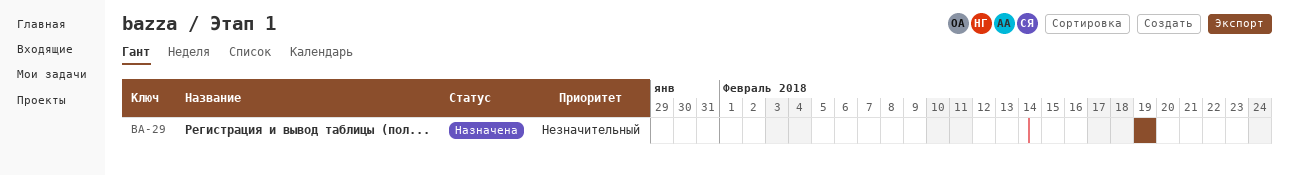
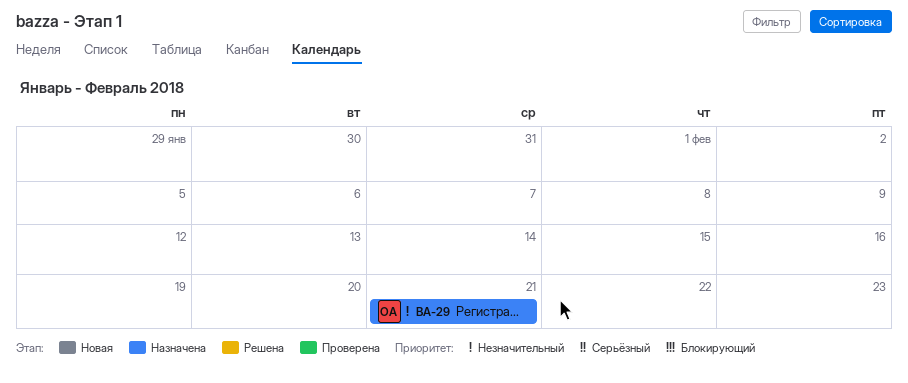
BA-29, start: Feb 19 -> Feb 21
BA-29, due: Feb 19 -> Feb 21

